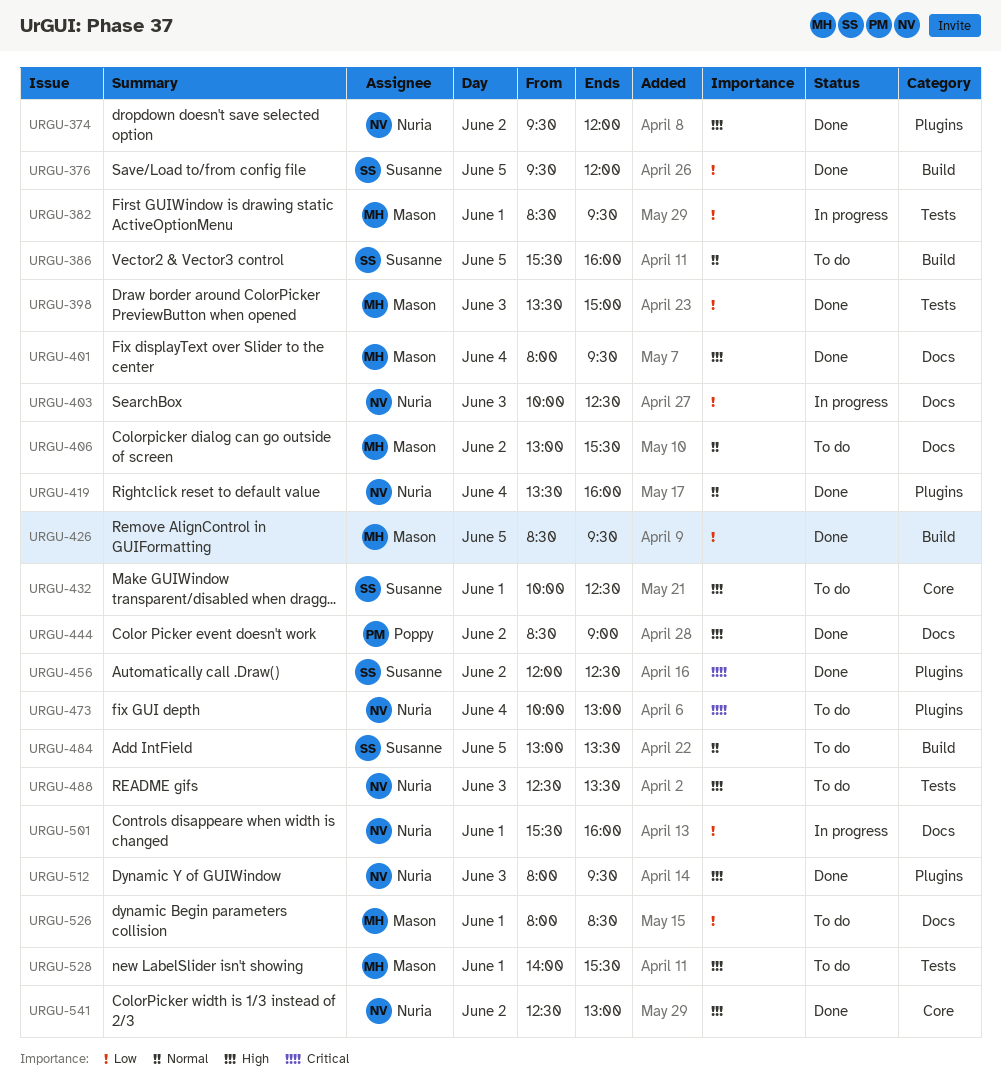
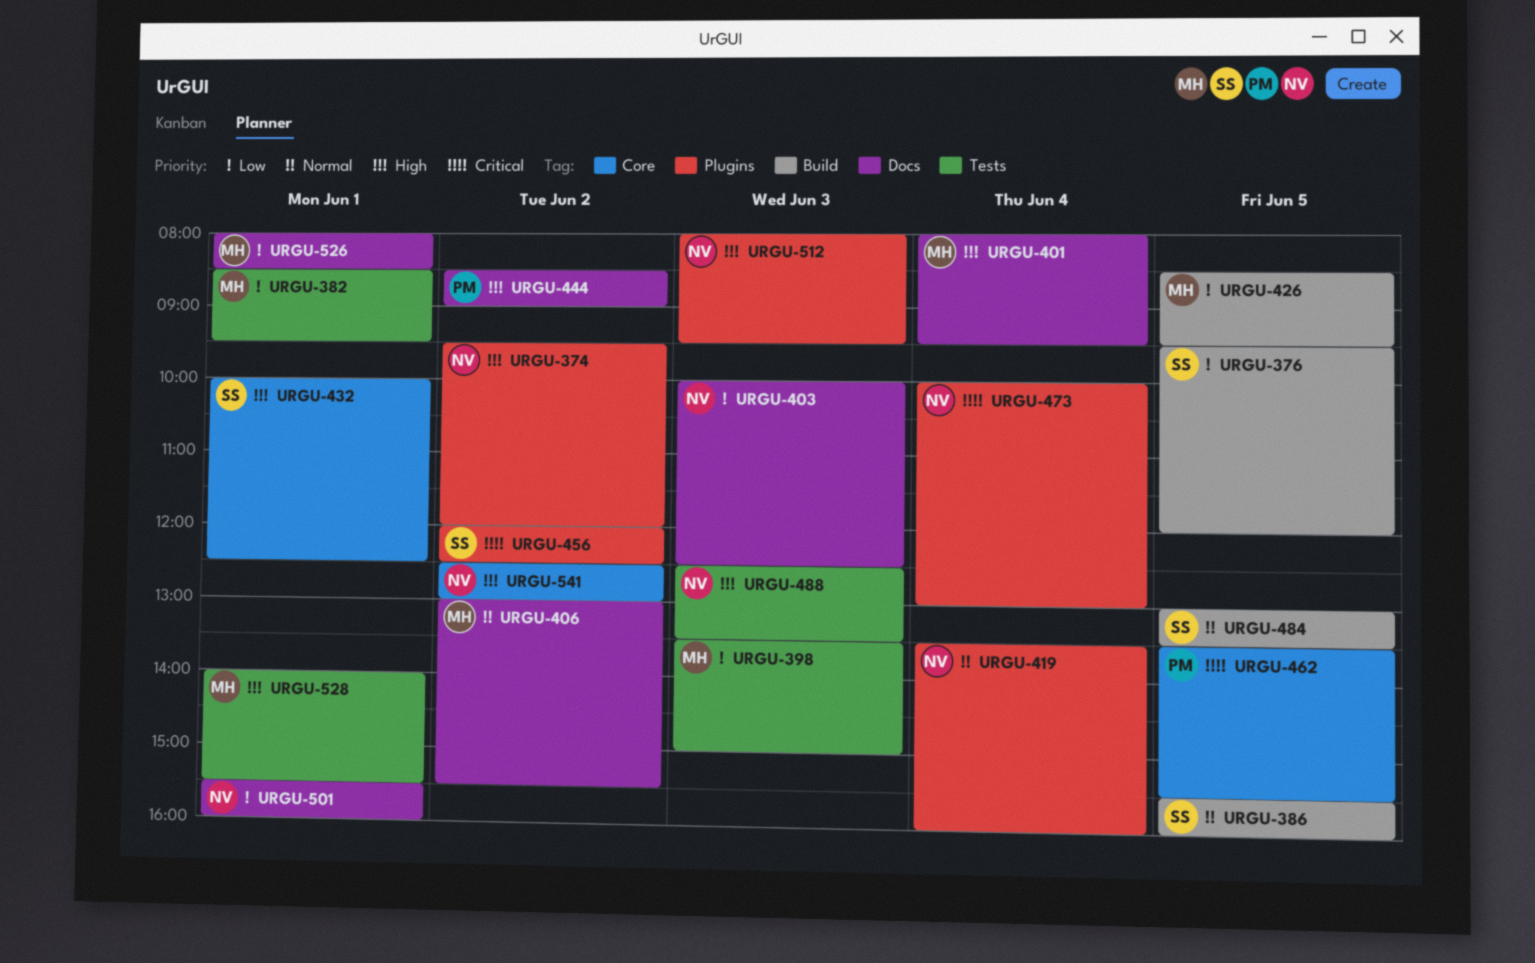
URGU-462: none -> present

